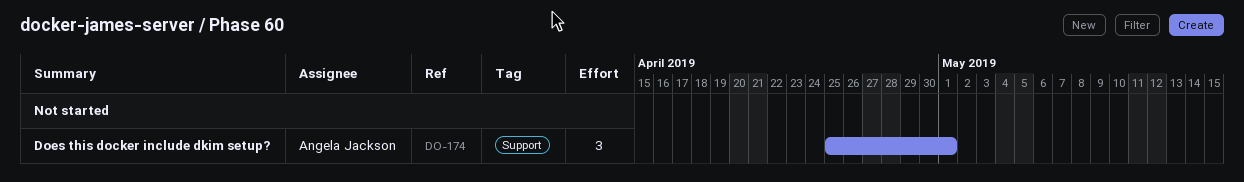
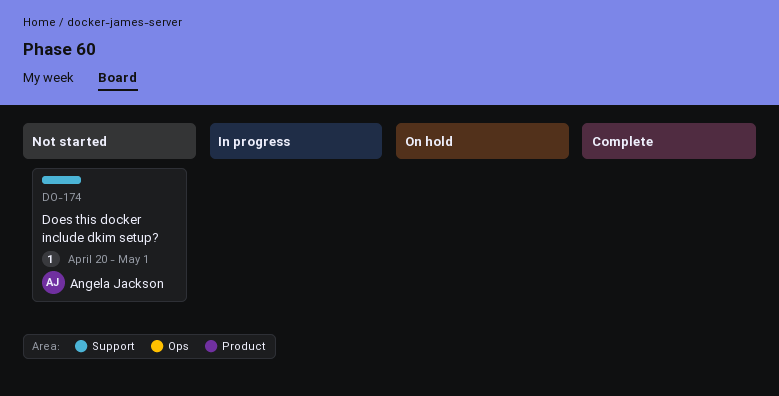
DO-174, estimate: 3 -> 1
DO-174, start: Apr 25 -> Apr 20

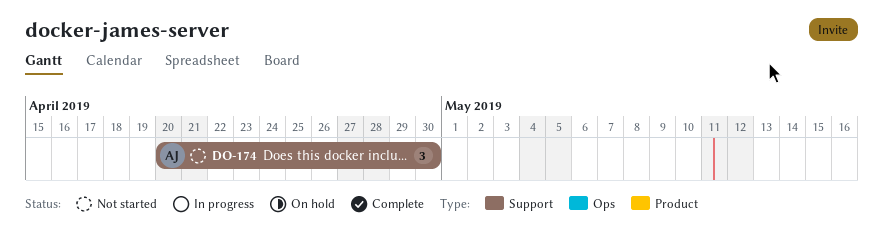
DO-174, estimate: 1 -> 3
DO-174, due: May 1 -> Apr 30

